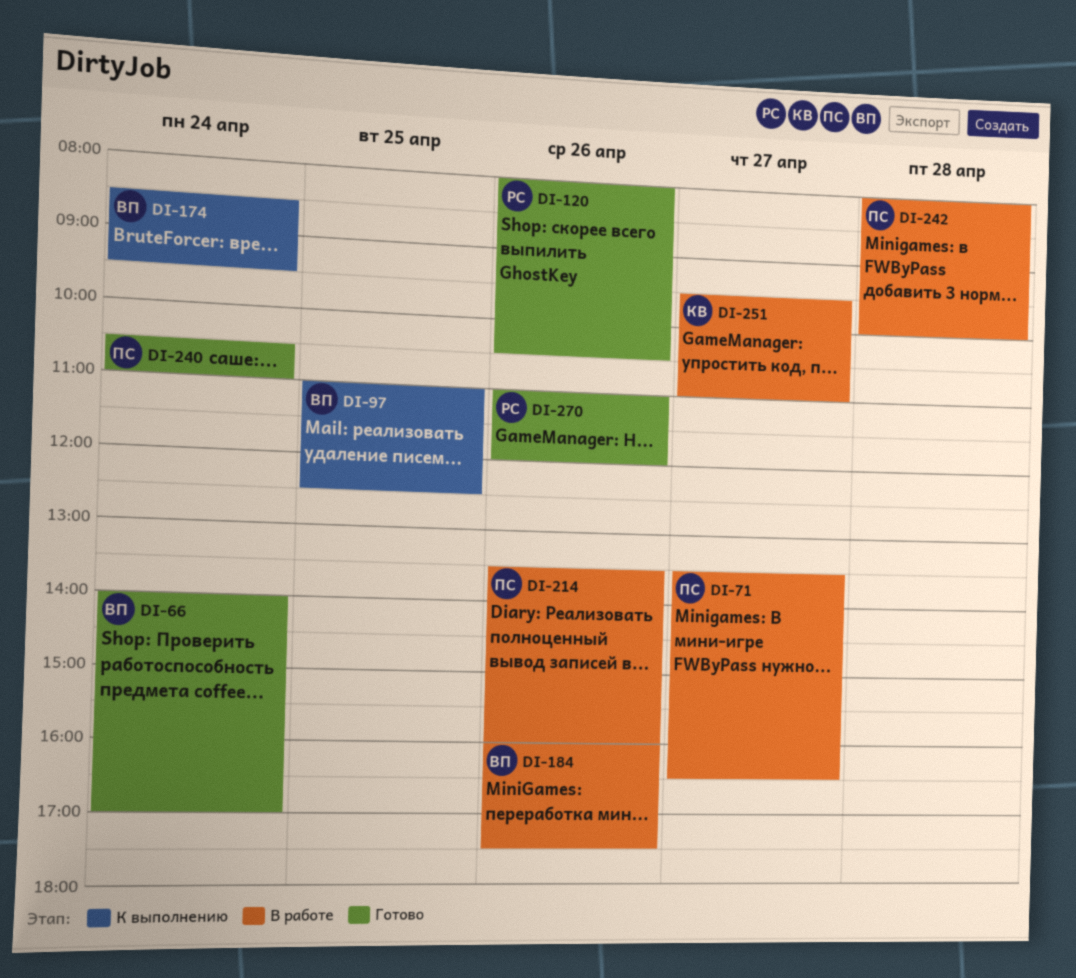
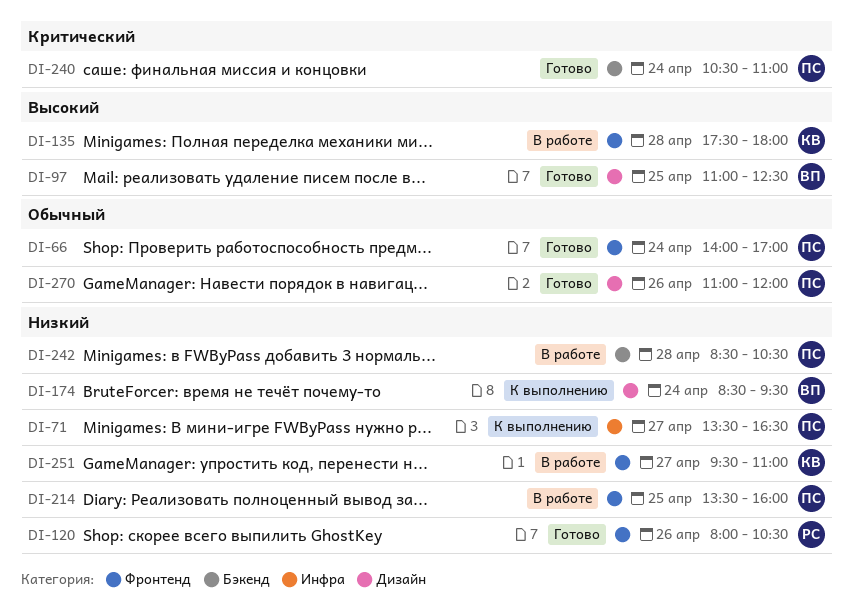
DI-66, owner: ВП -> ПС
DI-71, status: В работе -> К выполнению
DI-97, status: К выполнению -> Готово
DI-135: none -> present
DI-184: present -> none
DI-214, day: Apr 26 -> Apr 25
DI-242, begins: 08:00 -> 08:30
DI-242, ends: 10:00 -> 10:30
DI-270, owner: РС -> ПС

